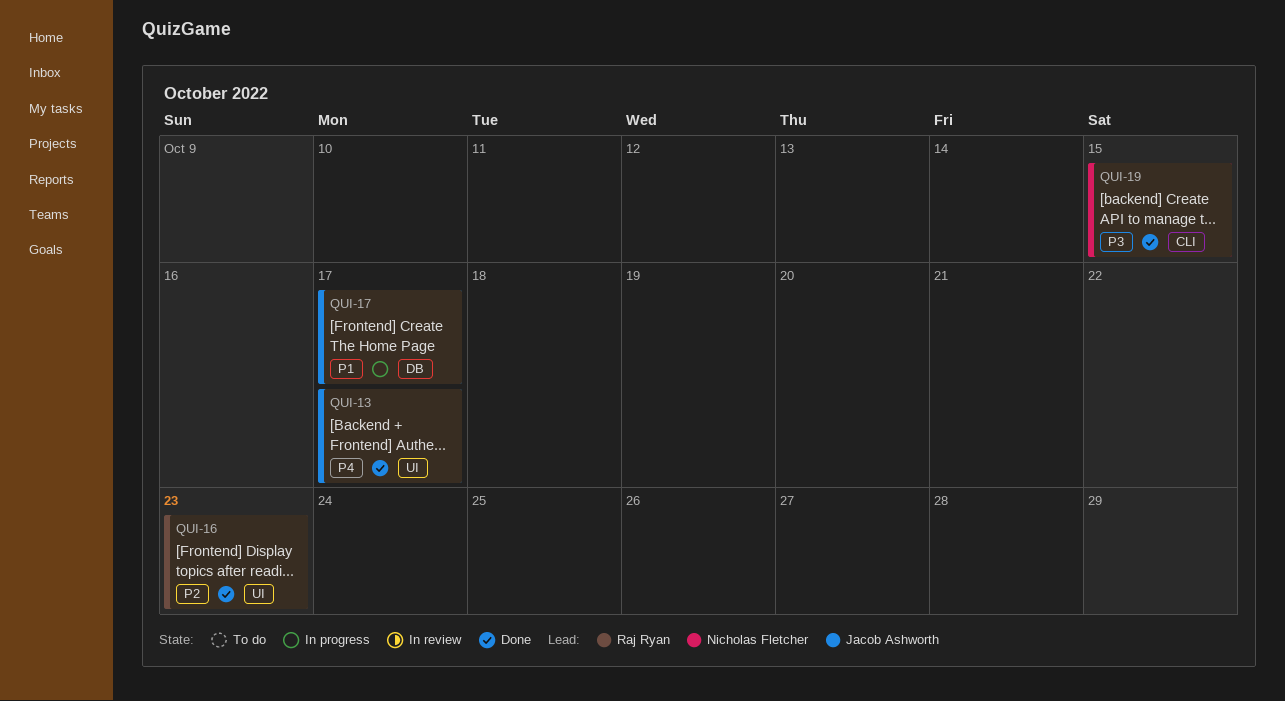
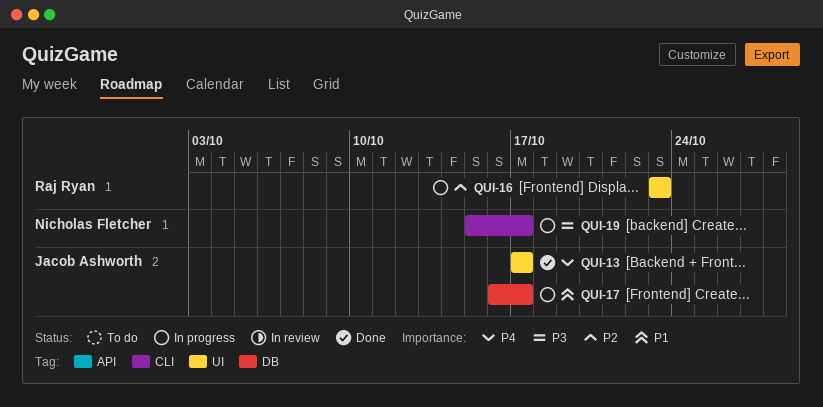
QUI-16, status: Done -> In progress
QUI-19, status: Done -> In progress
QUI-19, due: Oct 15 -> Oct 17

